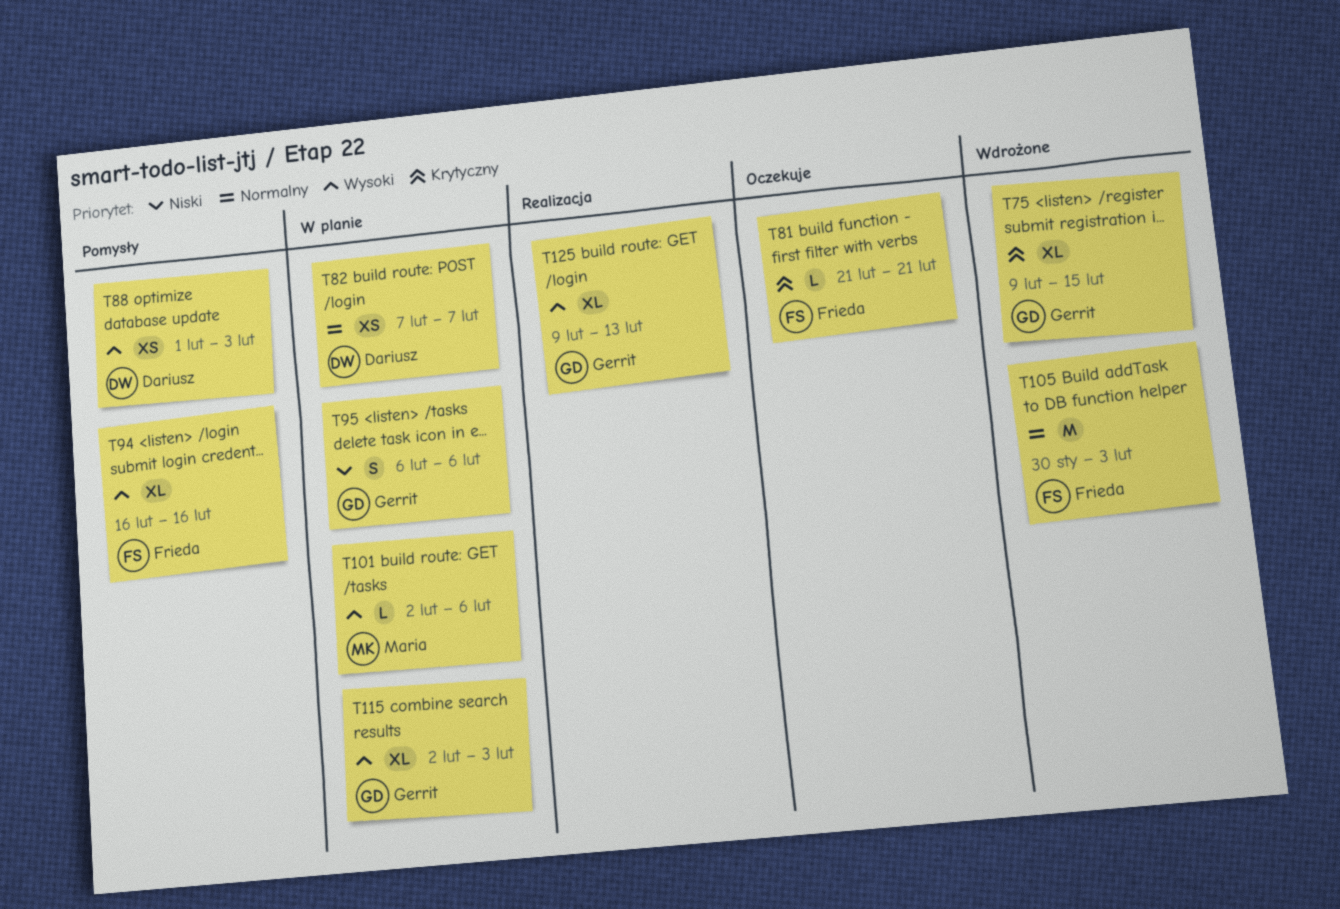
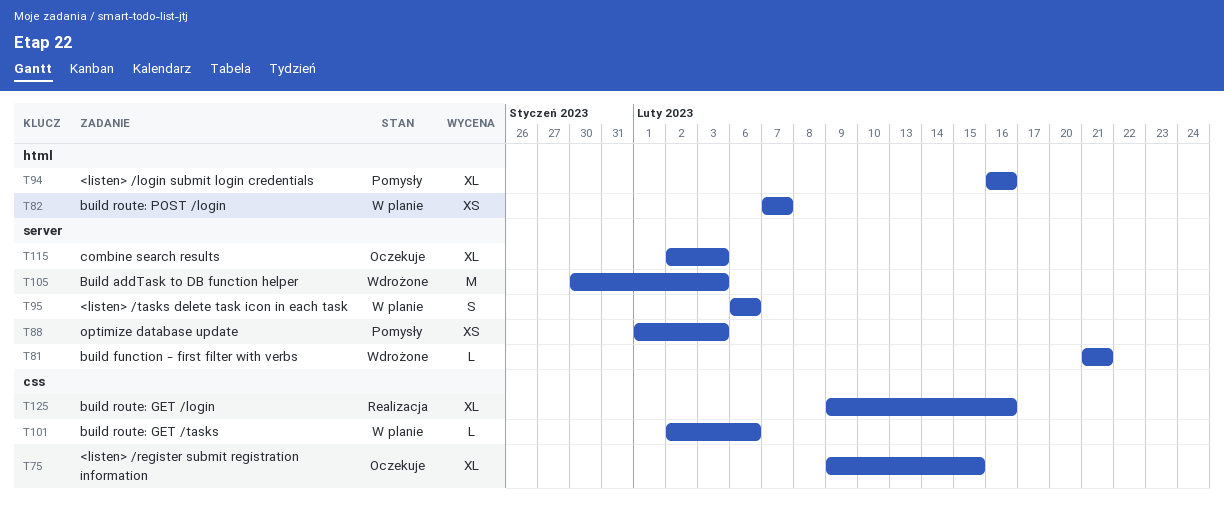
T75, status: Wdrożone -> Oczekuje
T81, status: Oczekuje -> Wdrożone
T115, status: W planie -> Oczekuje
T125, due: Feb 13 -> Feb 16

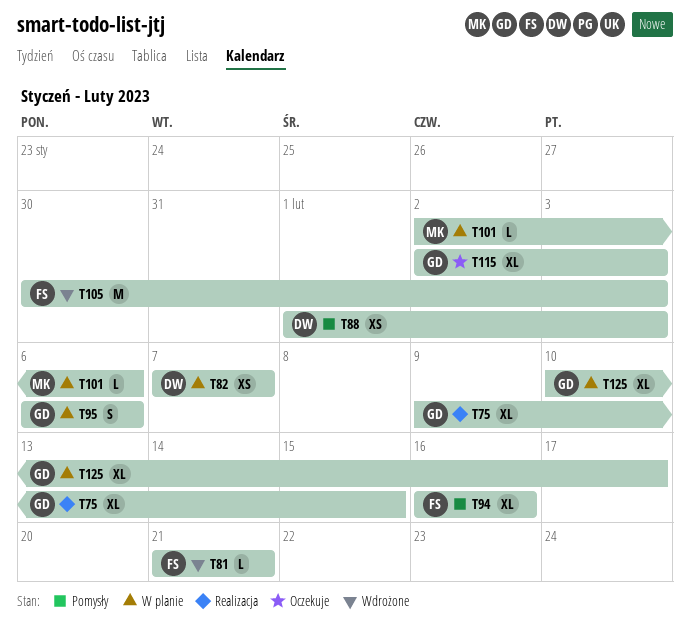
T75, status: Oczekuje -> Realizacja
T125, status: Realizacja -> W planie
T125, start: Feb 9 -> Feb 10
T125, due: Feb 16 -> Feb 17

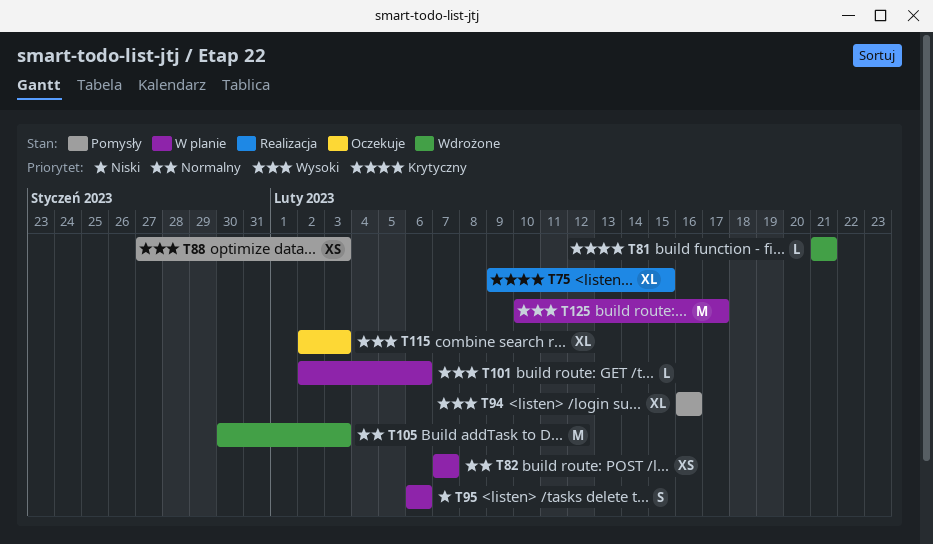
T88, start: Feb 1 -> Jan 27
T125, estimate: XL -> M

